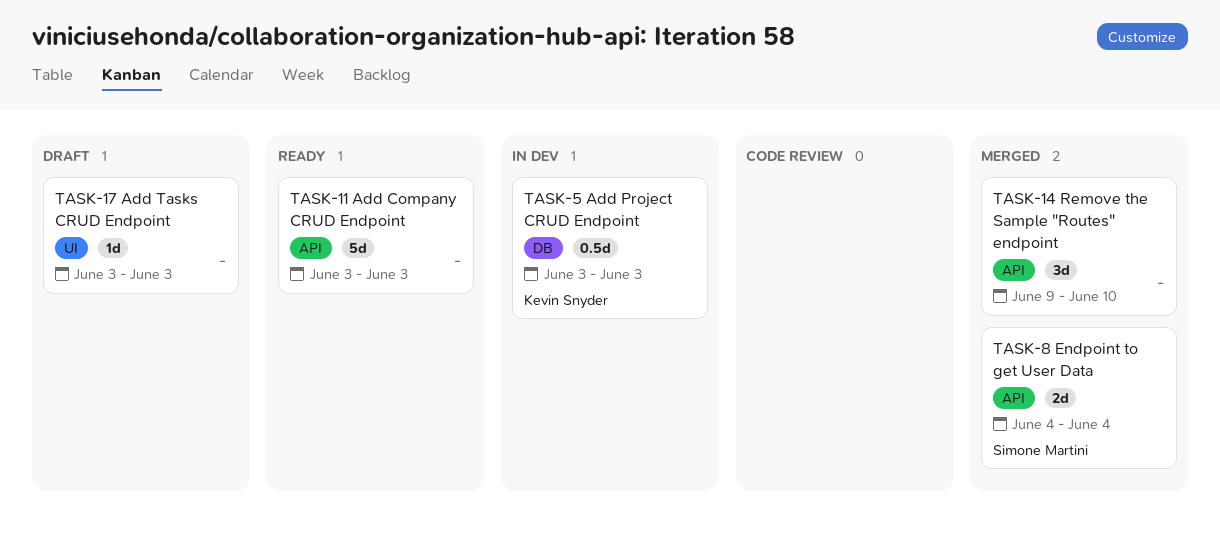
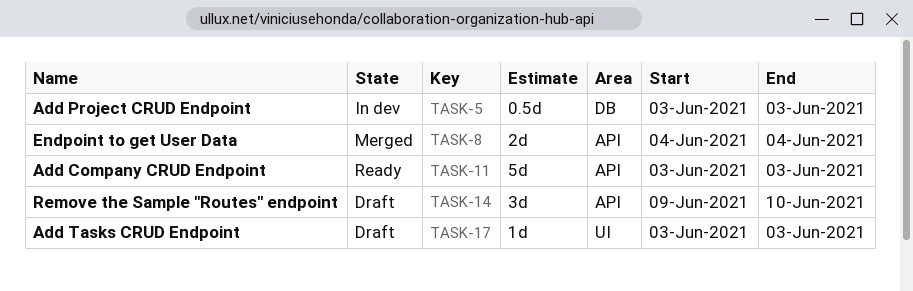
TASK-14, status: Merged -> Draft

